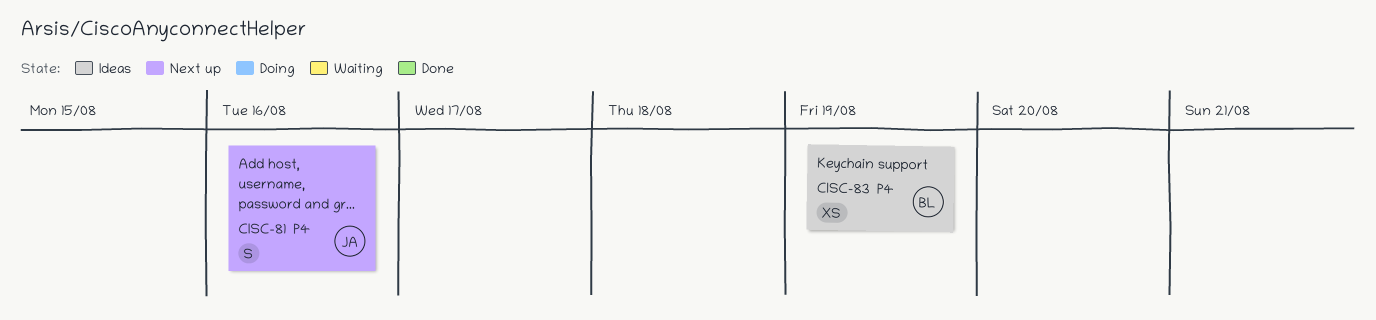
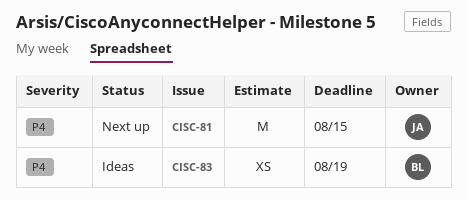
CISC-81, estimate: S -> M
CISC-81, due: Aug 16 -> Aug 15

